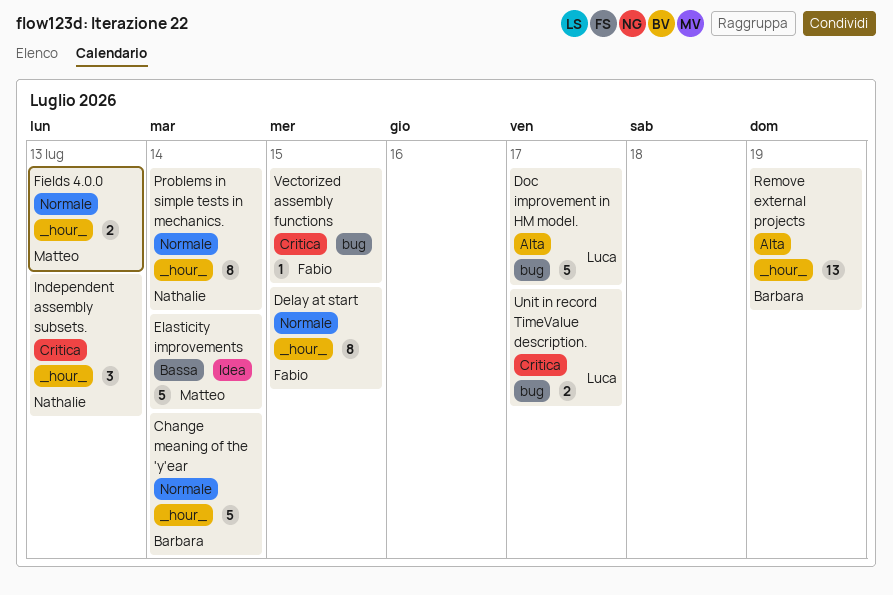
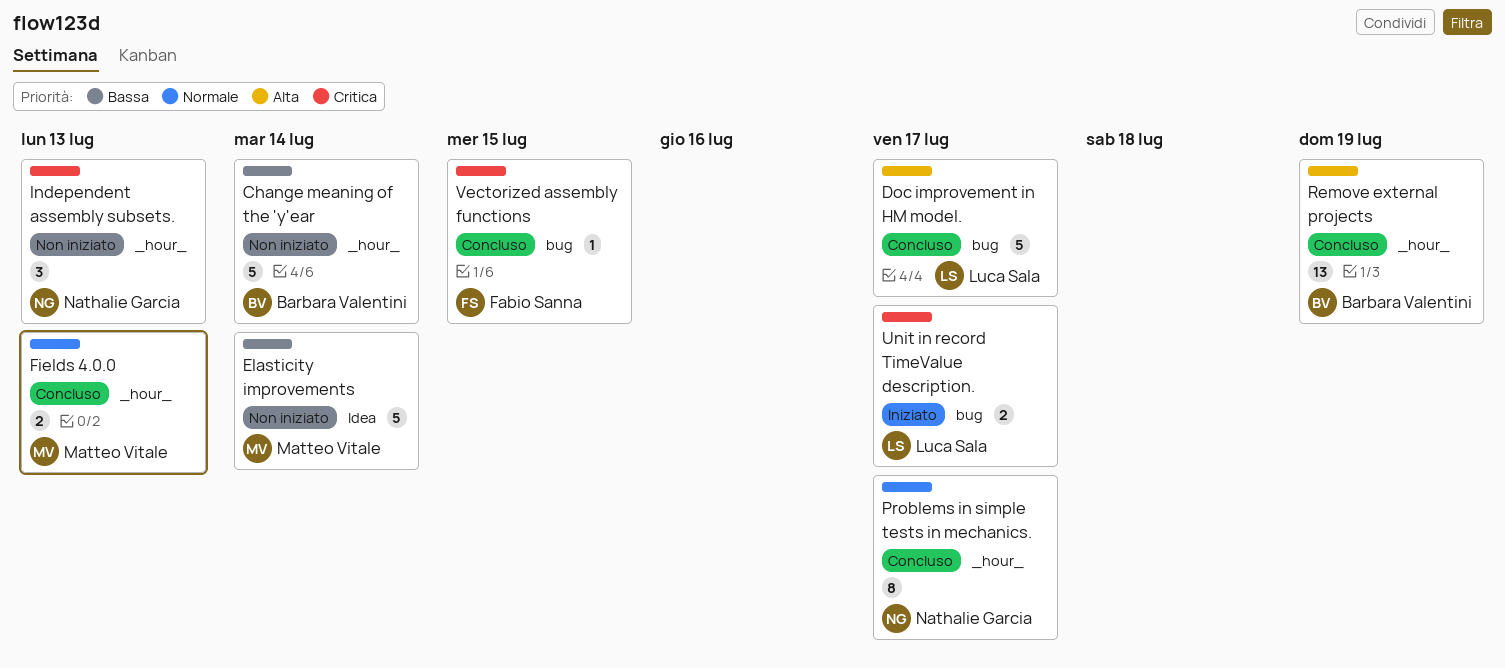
Change meaning of the 'y'ear, priority: Normale -> Bassa
Delay at start: present -> none
Problems in simple tests in mechanics., due: Jul 14 -> Jul 17

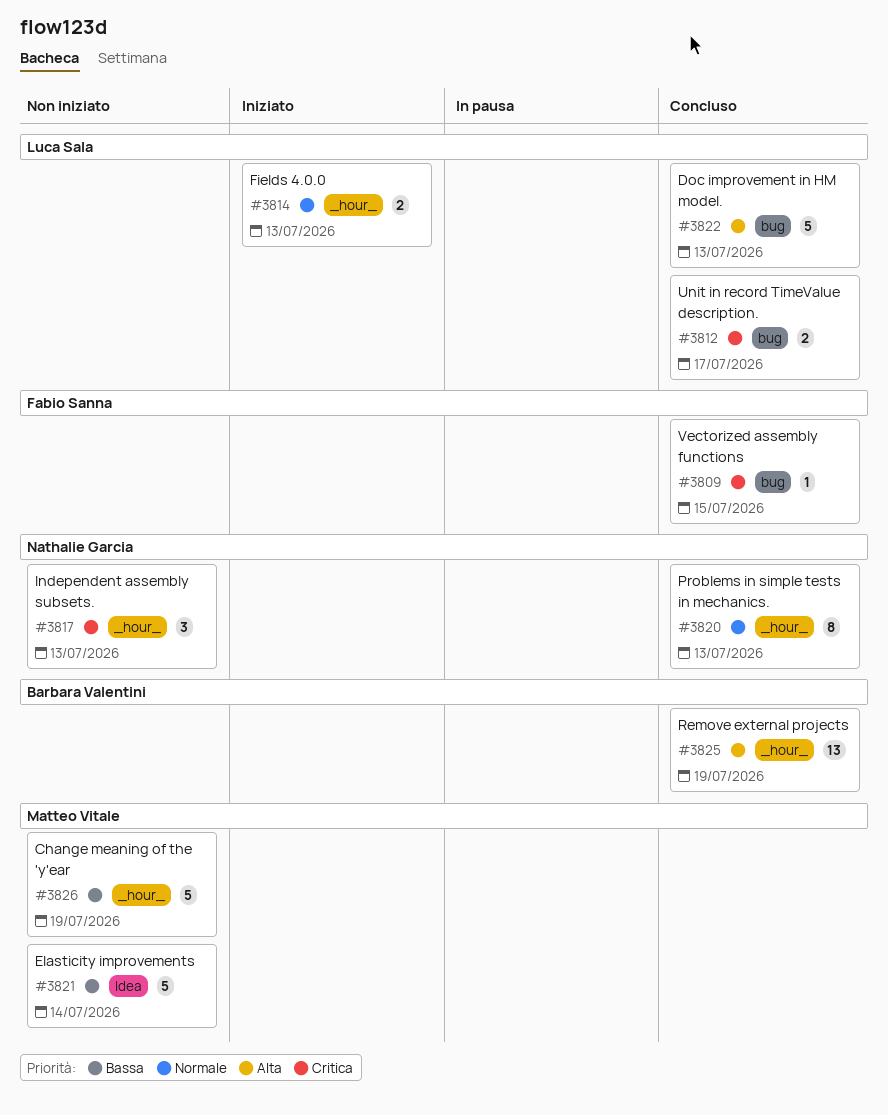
Change meaning of the 'y'ear, owner: Barbara Valentini -> Matteo Vitale
Change meaning of the 'y'ear, due: Jul 14 -> Jul 19
Doc improvement in HM model., due: Jul 17 -> Jul 13
Fields 4.0.0, status: Concluso -> Iniziato
Fields 4.0.0, owner: Matteo Vitale -> Luca Sala
Problems in simple tests in mechanics., due: Jul 17 -> Jul 13
Unit in record TimeValue description., status: Iniziato -> Concluso

